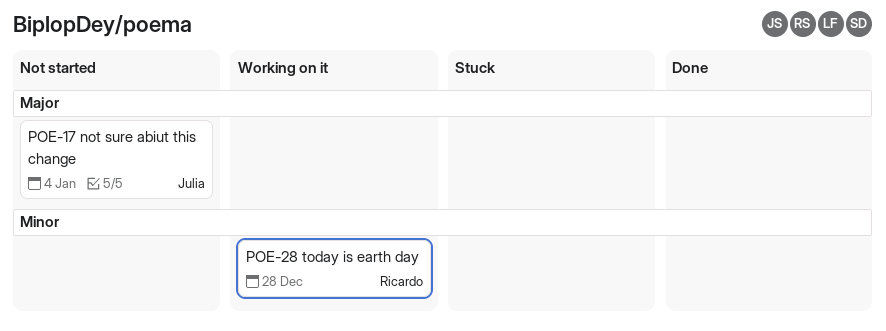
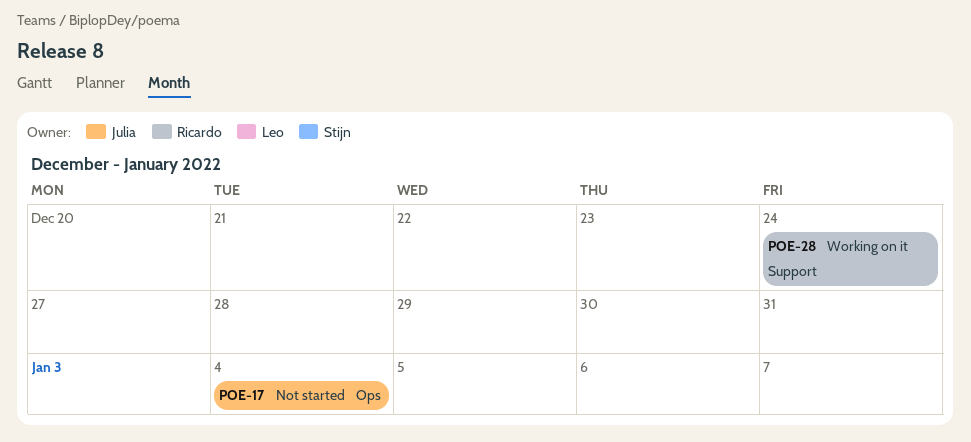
POE-28, due: Dec 28 -> Dec 24

